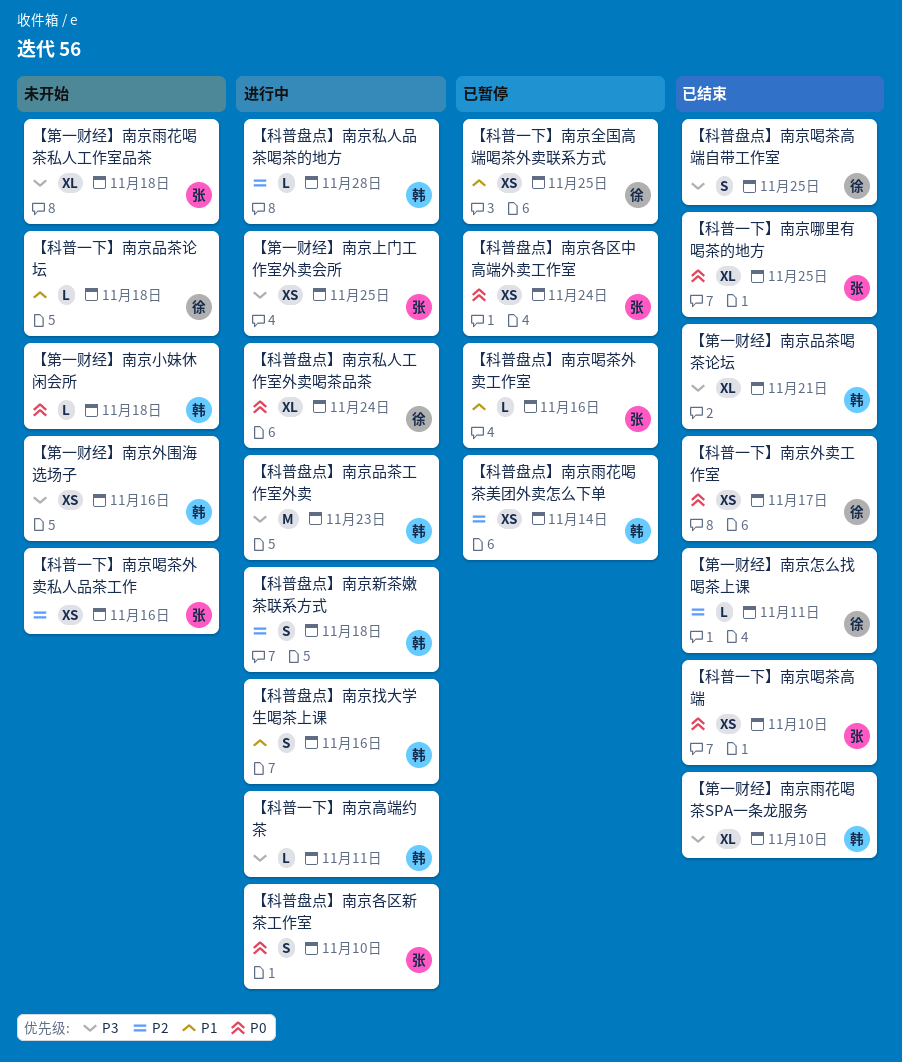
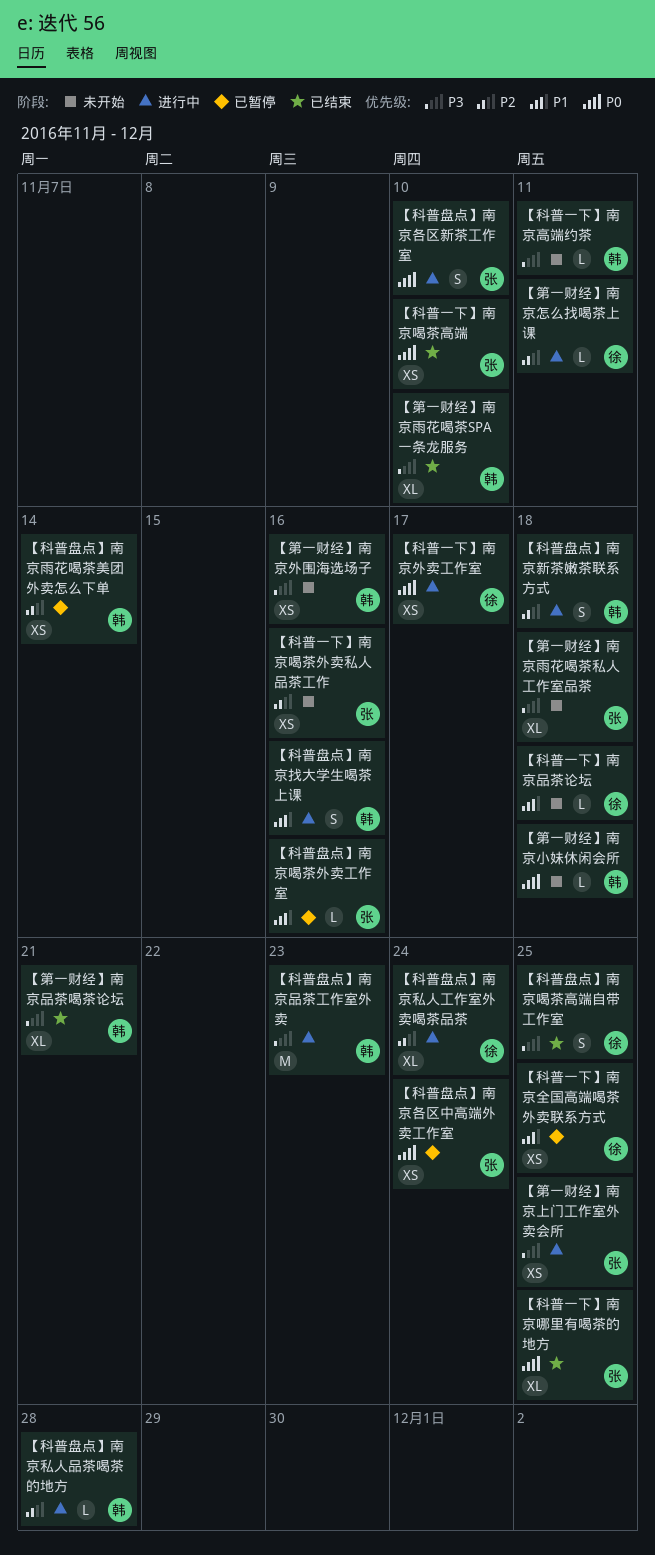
【科普一下】南京外卖工作室, status: 已结束 -> 进行中
【科普一下】南京高端约茶, status: 进行中 -> 未开始
【科普盘点】南京私人工作室外卖喝茶品茶, priority: P0 -> P2
【第一财经】南京怎么找喝茶上课, status: 已结束 -> 进行中

